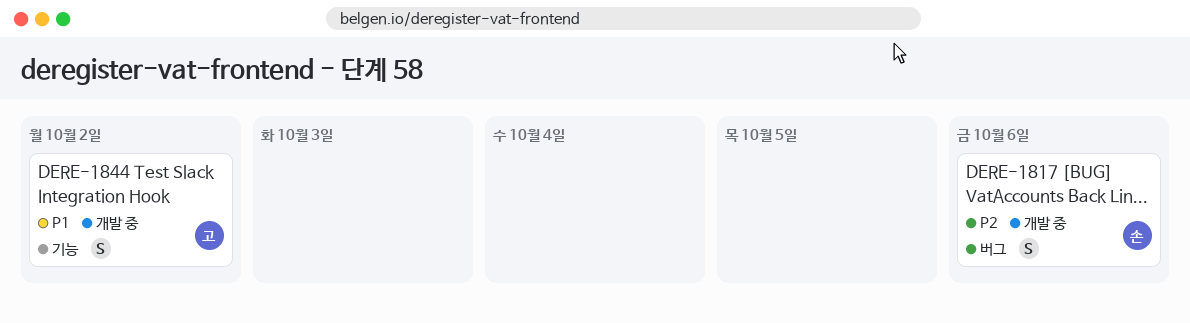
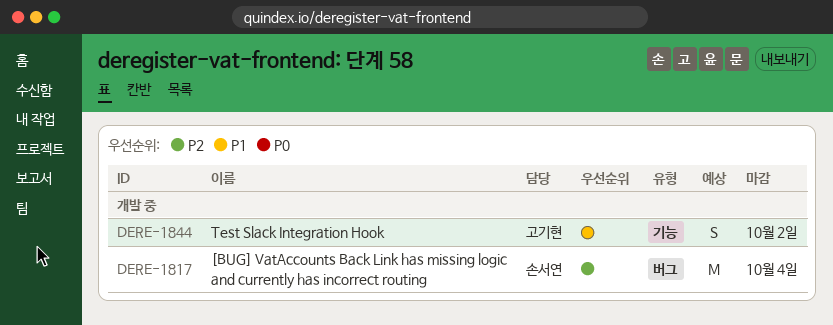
DERE-1817, estimate: S -> M
DERE-1817, due: Oct 6 -> Oct 4

